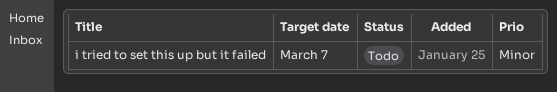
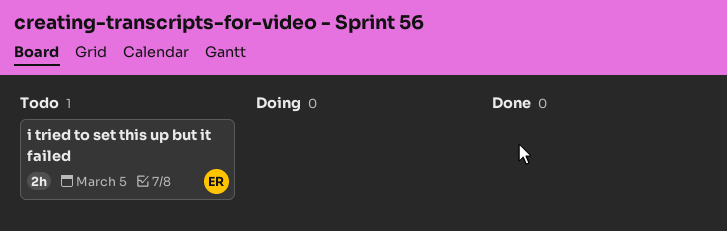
i tried to set this up but it failed, due: Mar 7 -> Mar 5

